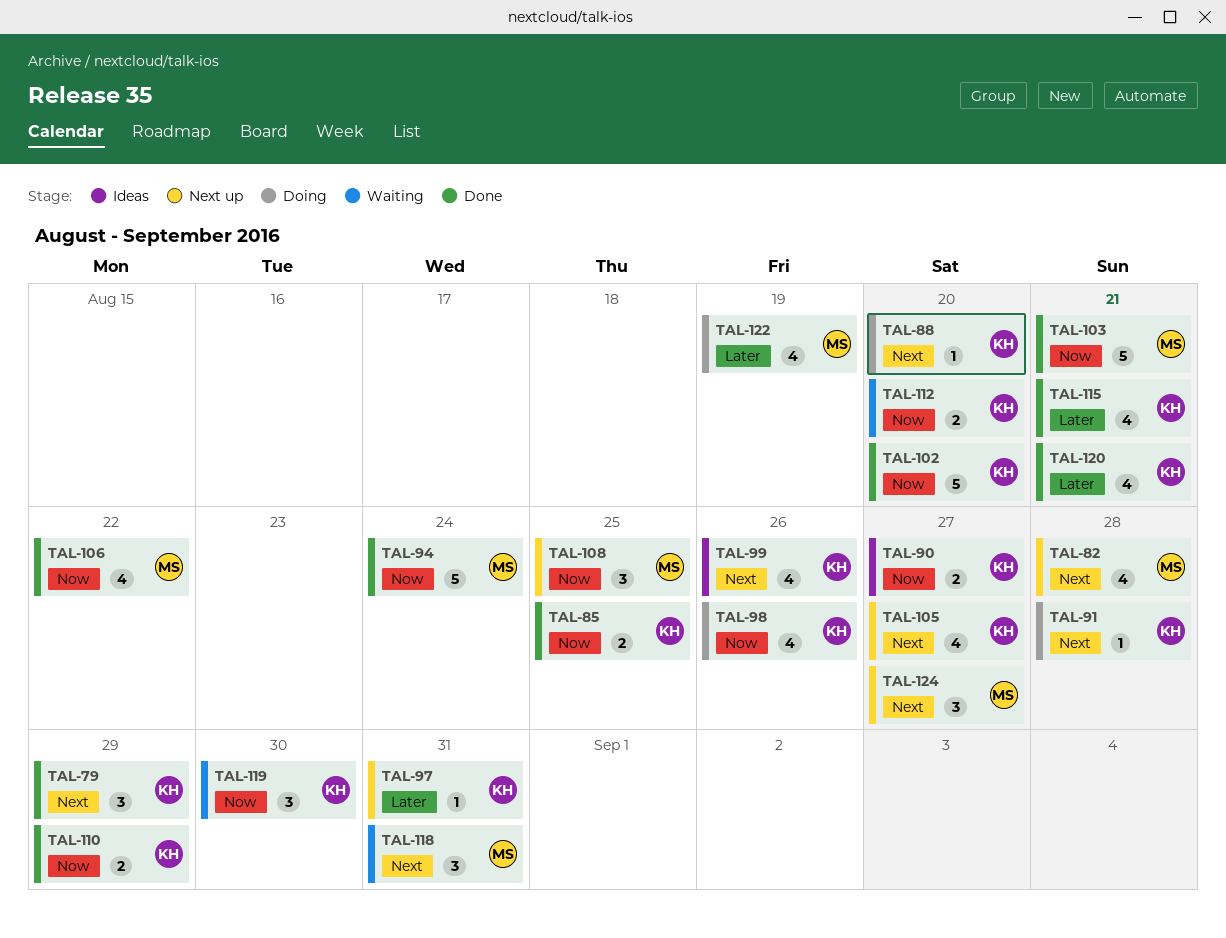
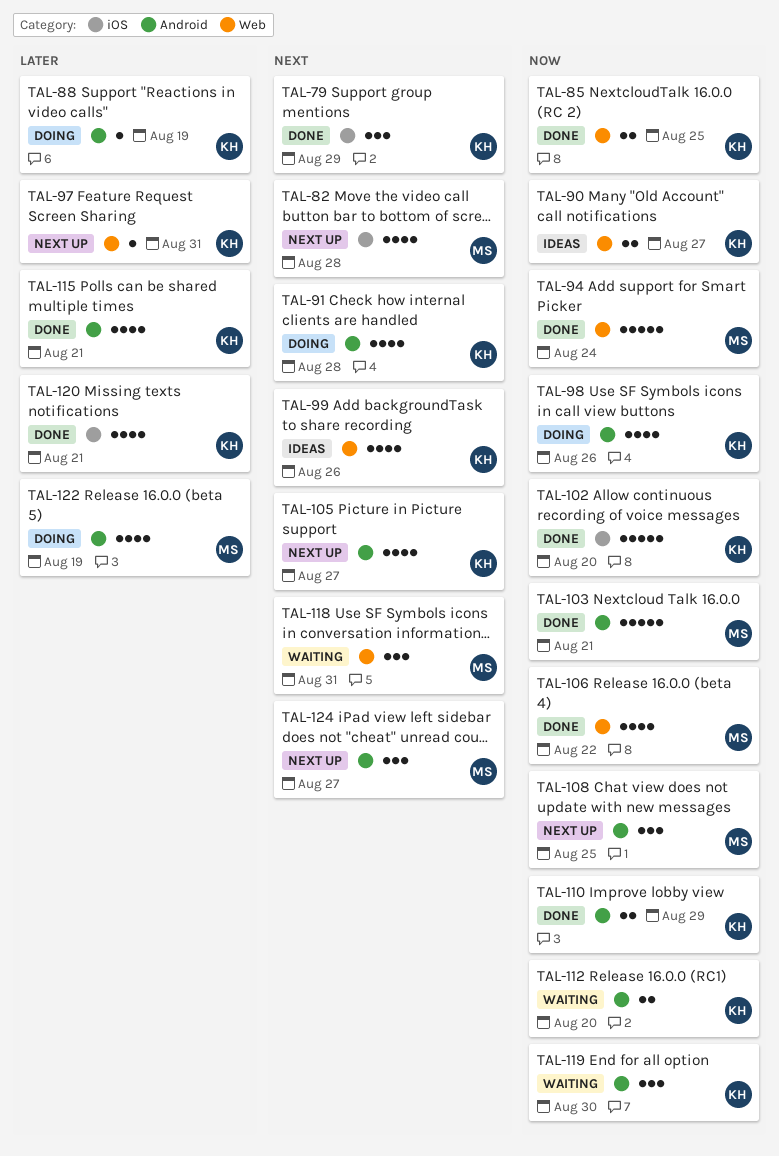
TAL-88, priority: Next -> Later
TAL-88, due: Aug 20 -> Aug 19
TAL-91, estimate: 1 -> 4

